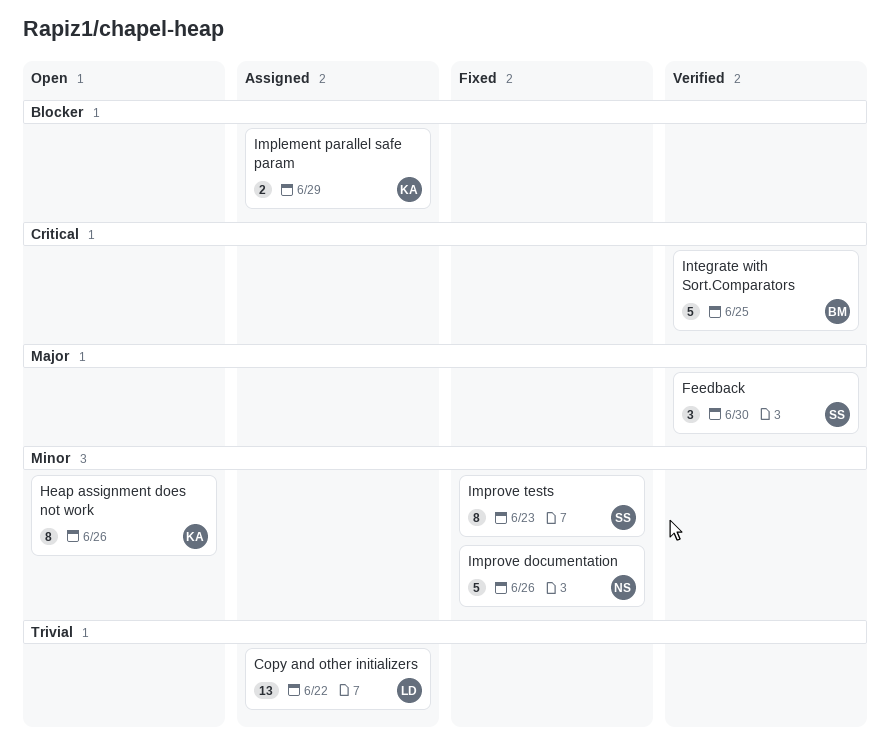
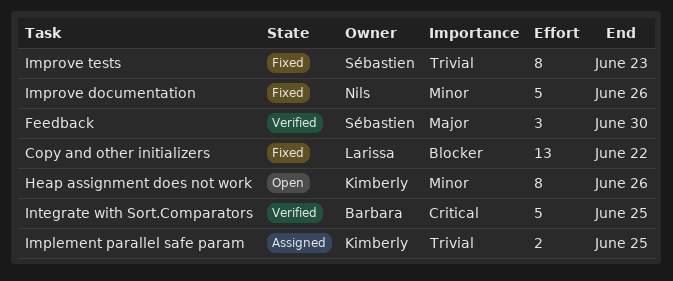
Copy and other initializers, status: Assigned -> Fixed
Copy and other initializers, priority: Trivial -> Blocker
Implement parallel safe param, priority: Blocker -> Trivial
Implement parallel safe param, due: Jun 29 -> Jun 25
Improve tests, priority: Minor -> Trivial

